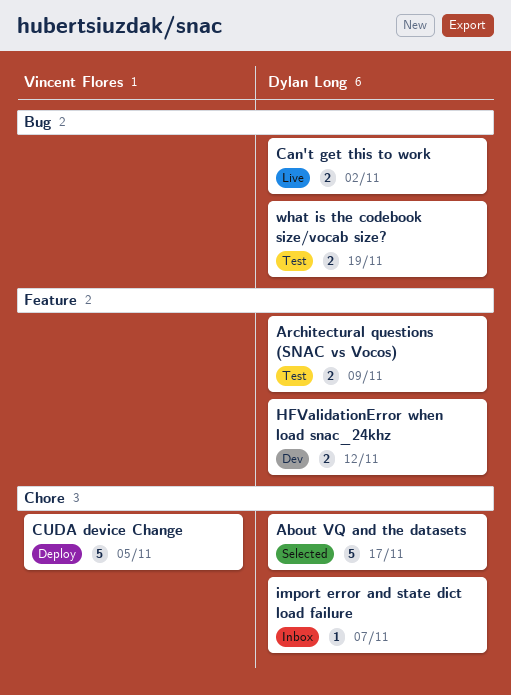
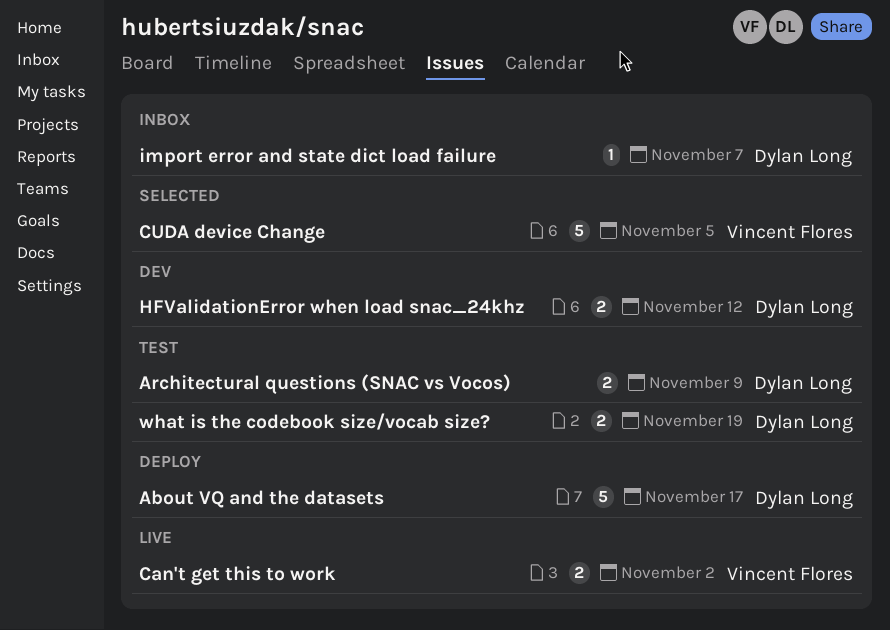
About VQ and the datasets, status: Selected -> Deploy
Can't get this to work, owner: Dylan Long -> Vincent Flores
CUDA device Change, status: Deploy -> Selected

